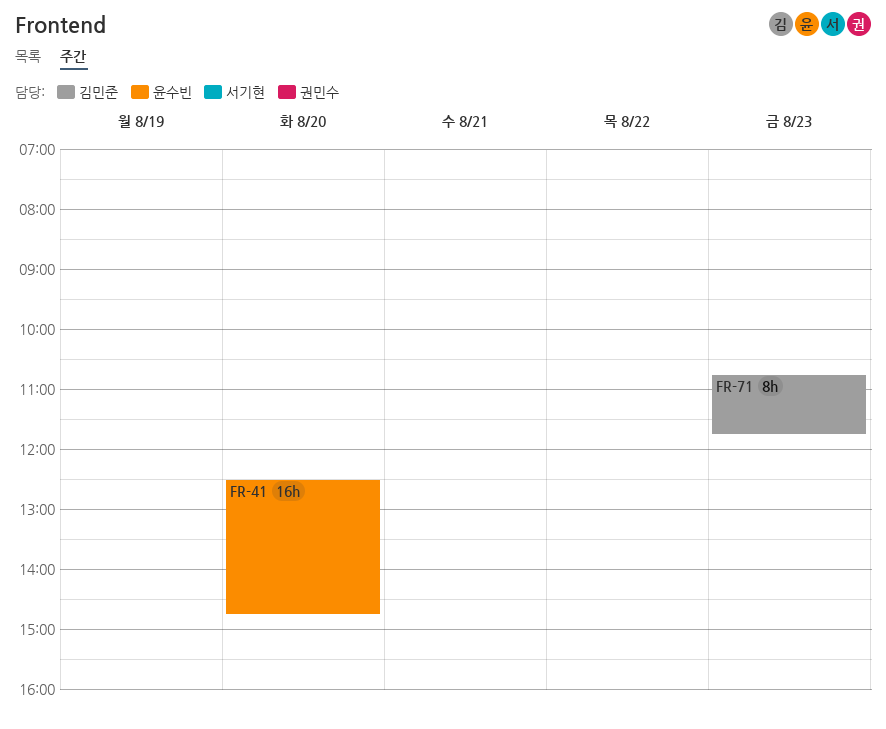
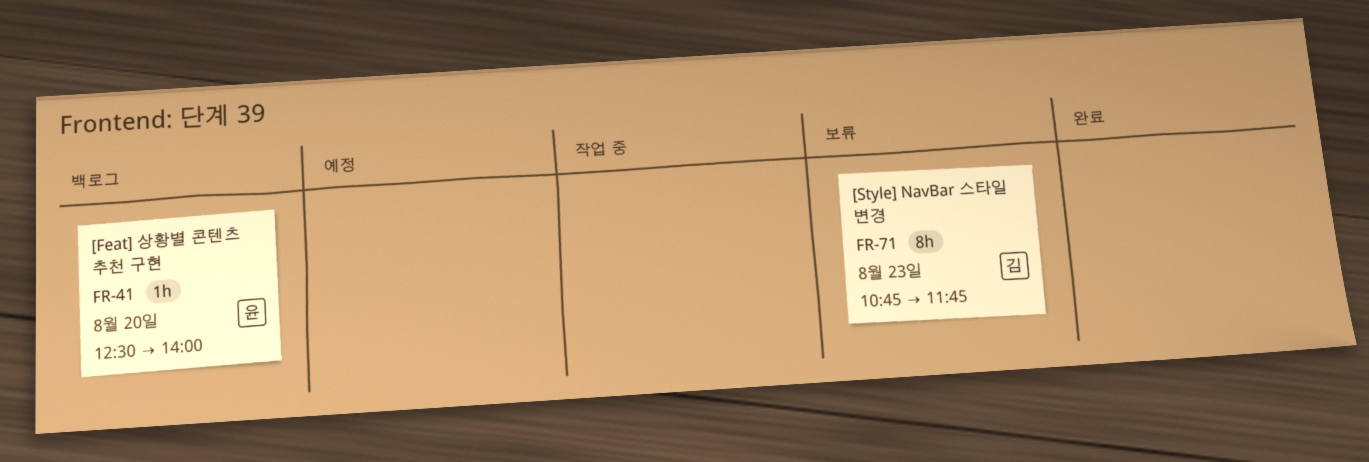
FR-41, estimate: 16h -> 1h
FR-41, ends: 14:45 -> 14:00

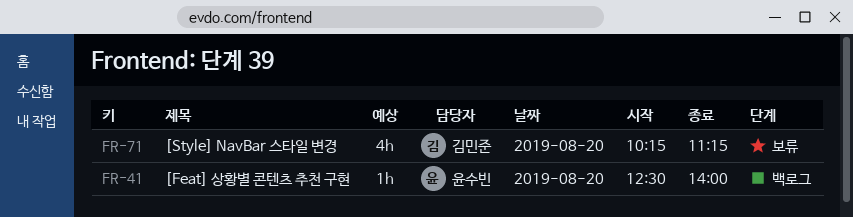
FR-71, estimate: 8h -> 4h
FR-71, day: Aug 23 -> Aug 20
FR-71, begins: 10:45 -> 10:15
FR-71, ends: 11:45 -> 11:15

